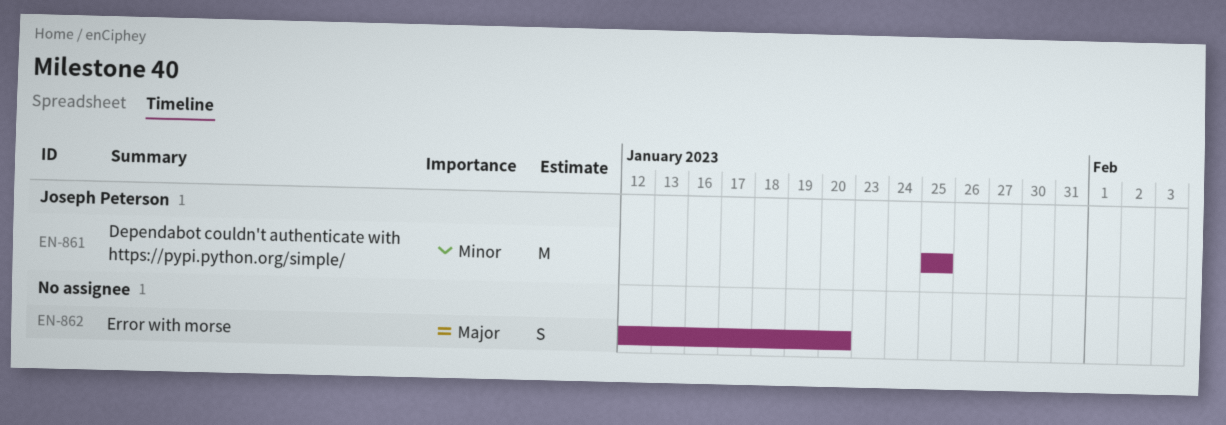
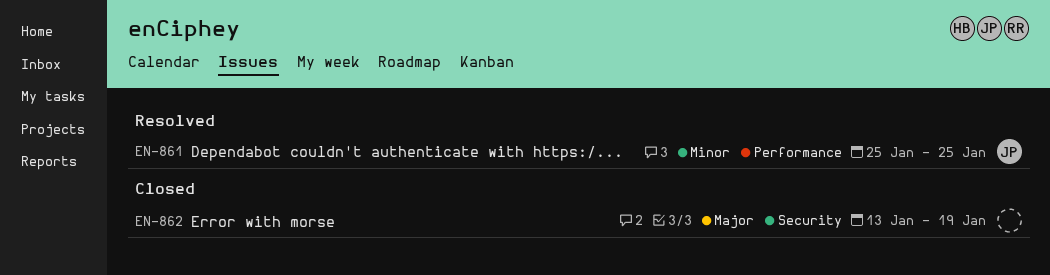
EN-862, start: Jan 12 -> Jan 13
EN-862, due: Jan 20 -> Jan 19

